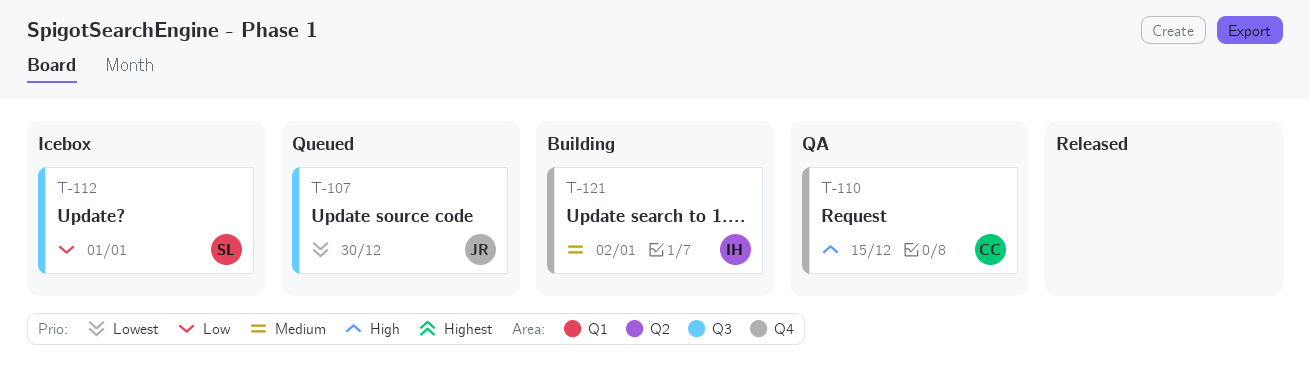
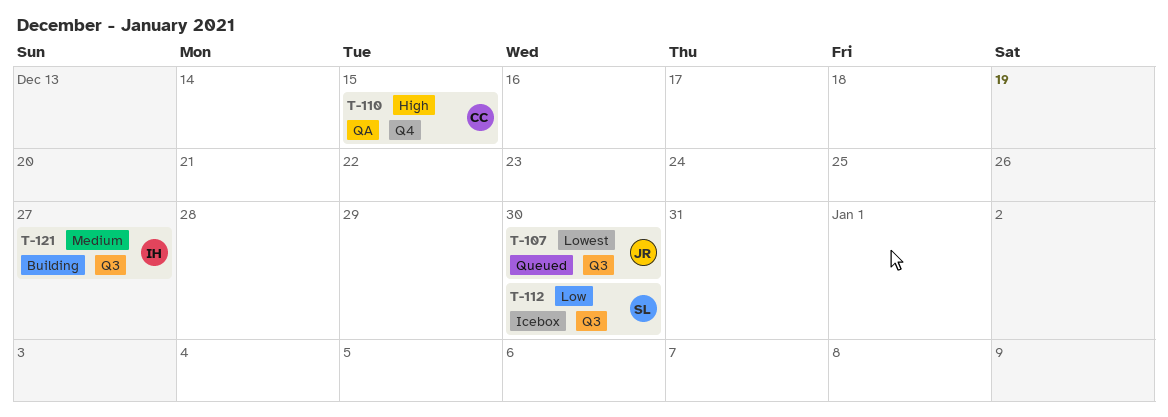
T-112, due: Jan 1 -> Dec 30
T-121, label: Q4 -> Q3
T-121, due: Jan 2 -> Dec 27

